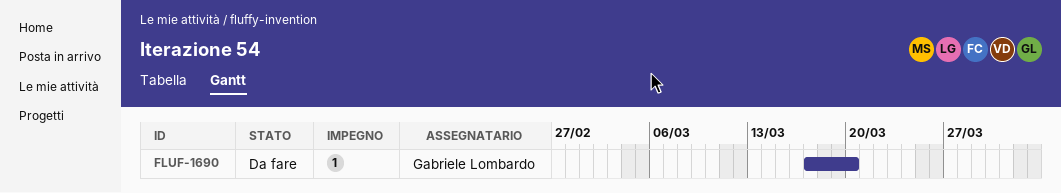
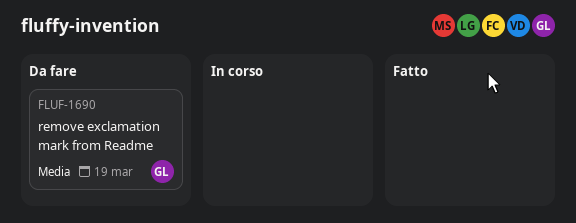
FLUF-1690, due: Mar 20 -> Mar 19

